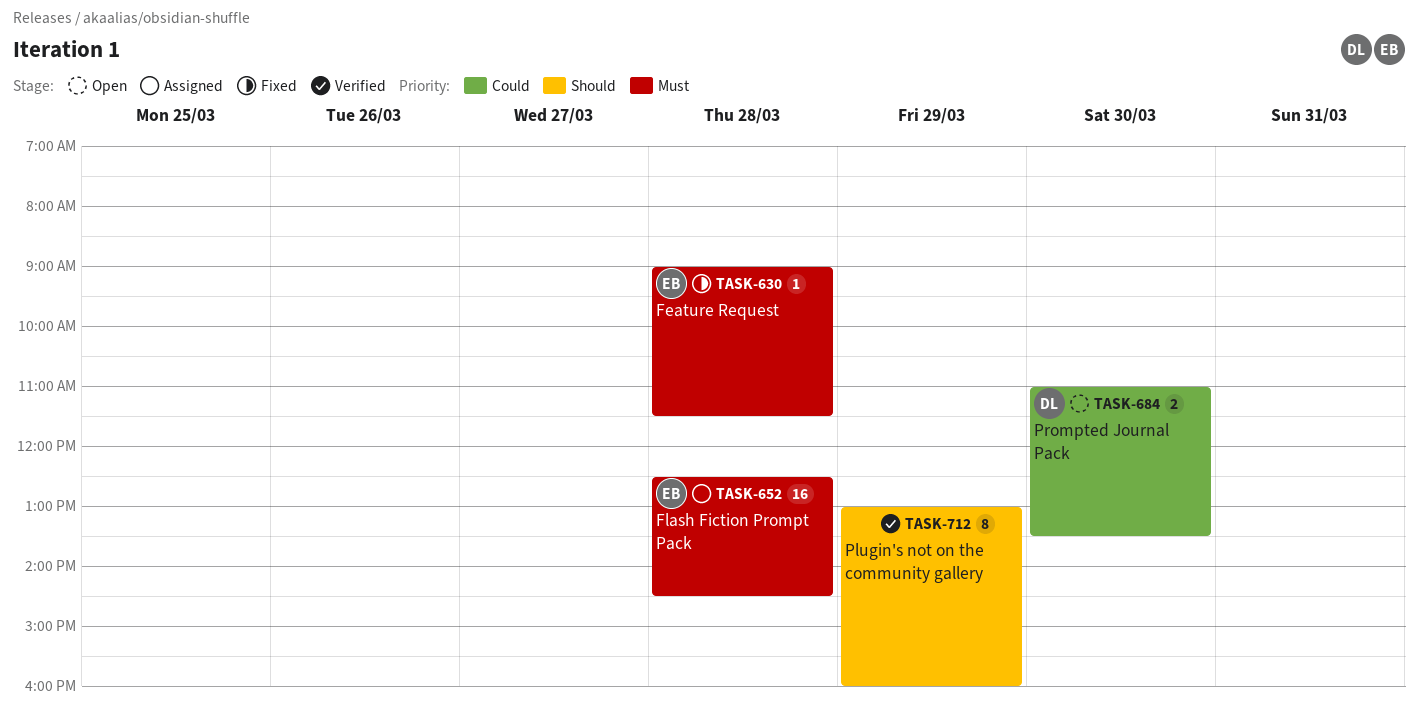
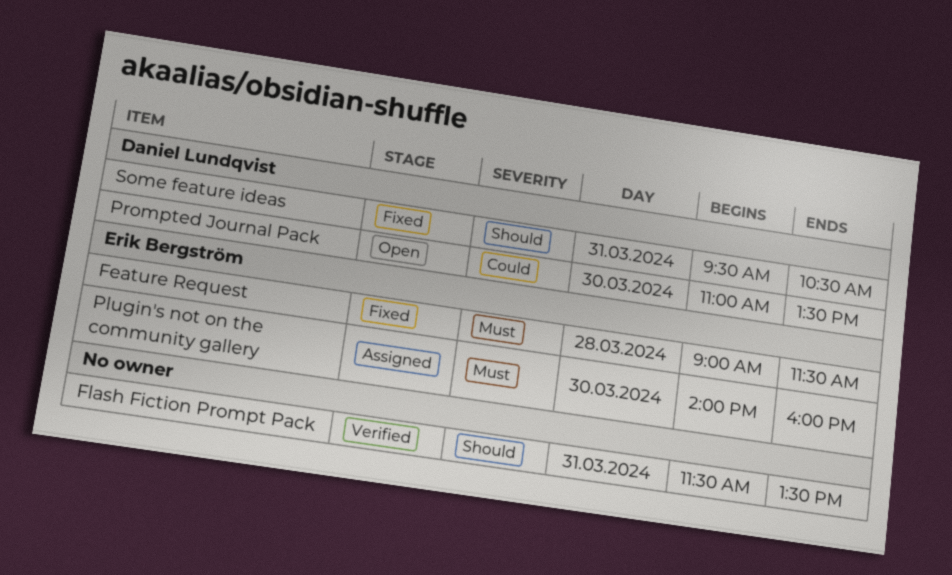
Flash Fiction Prompt Pack, status: Assigned -> Verified
Flash Fiction Prompt Pack, owner: Erik Bergström -> none
Flash Fiction Prompt Pack, priority: Must -> Should
Flash Fiction Prompt Pack, day: Mar 28 -> Mar 31
Flash Fiction Prompt Pack, begins: 12:30 -> 11:30
Flash Fiction Prompt Pack, ends: 14:30 -> 13:30
Plugin's not on the community gallery, status: Verified -> Assigned
Plugin's not on the community gallery, owner: none -> Erik Bergström
Plugin's not on the community gallery, priority: Should -> Must
Plugin's not on the community gallery, day: Mar 29 -> Mar 30
Plugin's not on the community gallery, begins: 13:00 -> 14:00
Some feature ideas: none -> present

